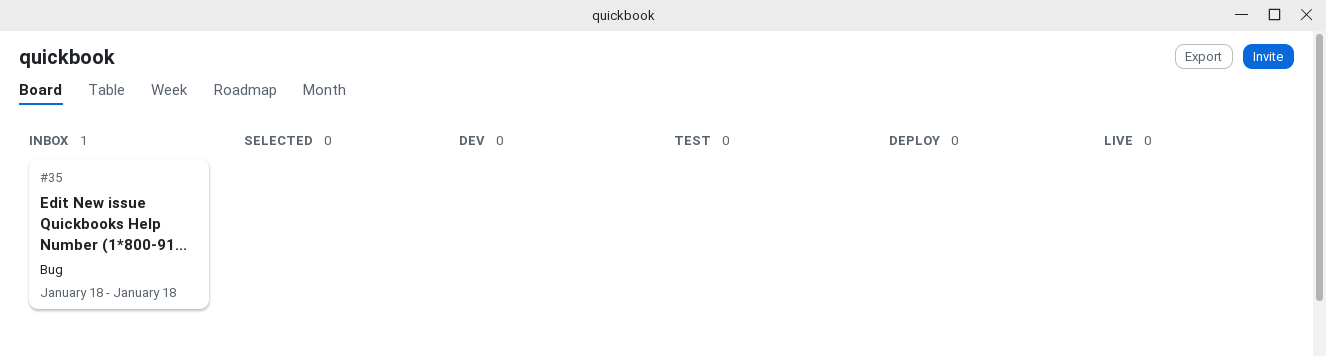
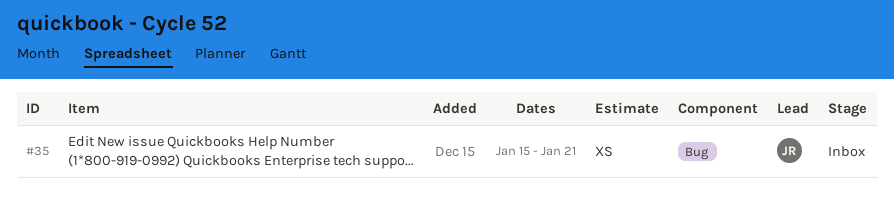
#35, start: Jan 18 -> Jan 15
#35, due: Jan 18 -> Jan 21

